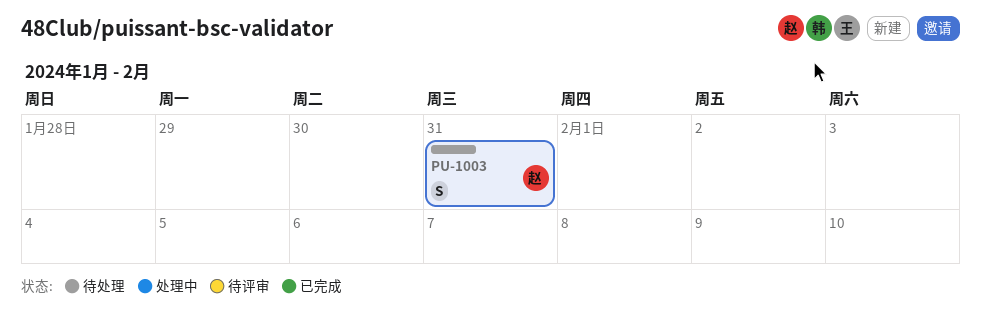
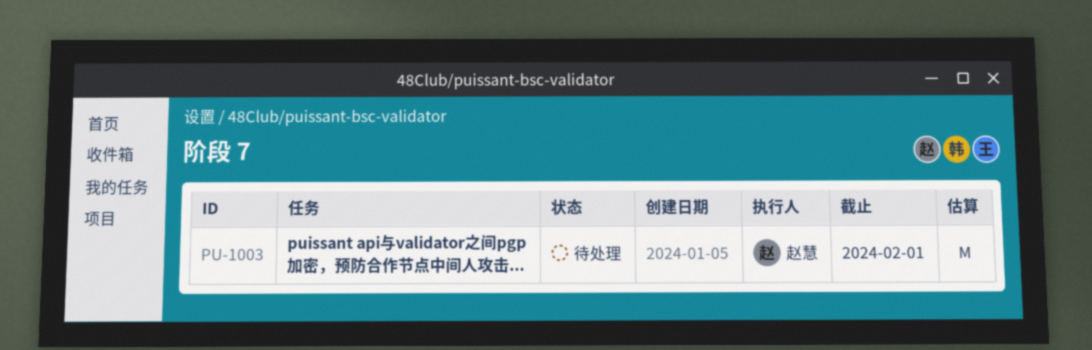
PU-1003, estimate: S -> M
PU-1003, due: Jan 31 -> Feb 1

